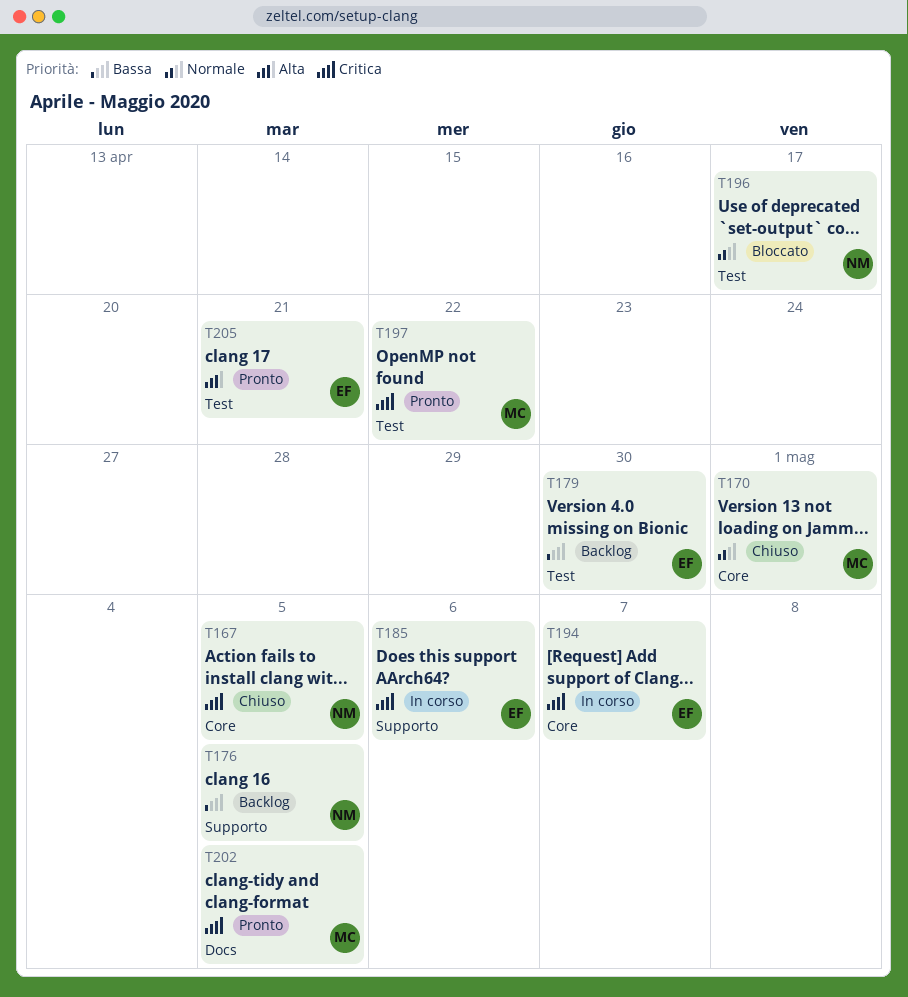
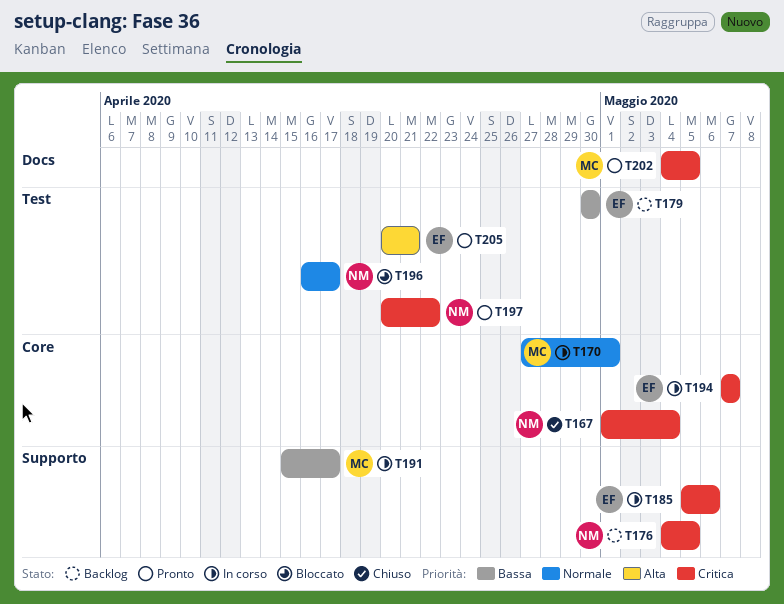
T167, due: May 5 -> May 4
T170, status: Chiuso -> In corso
T176, priority: Bassa -> Critica
T191: none -> present
T197, owner: MC -> NM

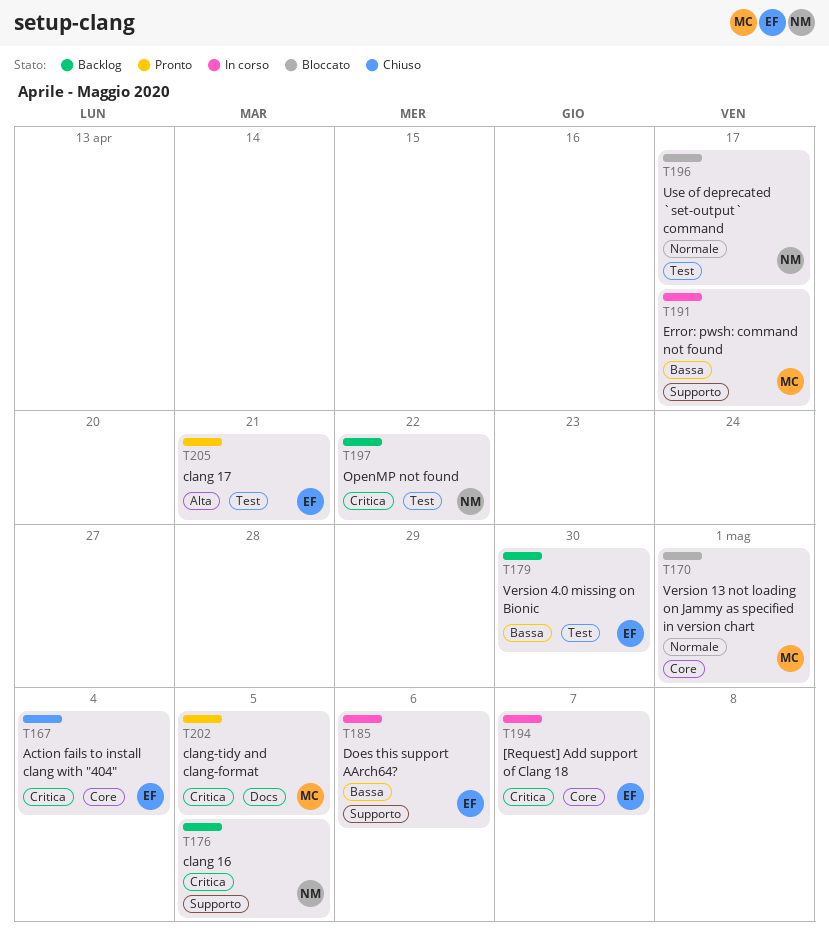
T167, owner: NM -> EF
T170, status: In corso -> Bloccato
T185, priority: Critica -> Bassa
T197, status: Pronto -> Backlog

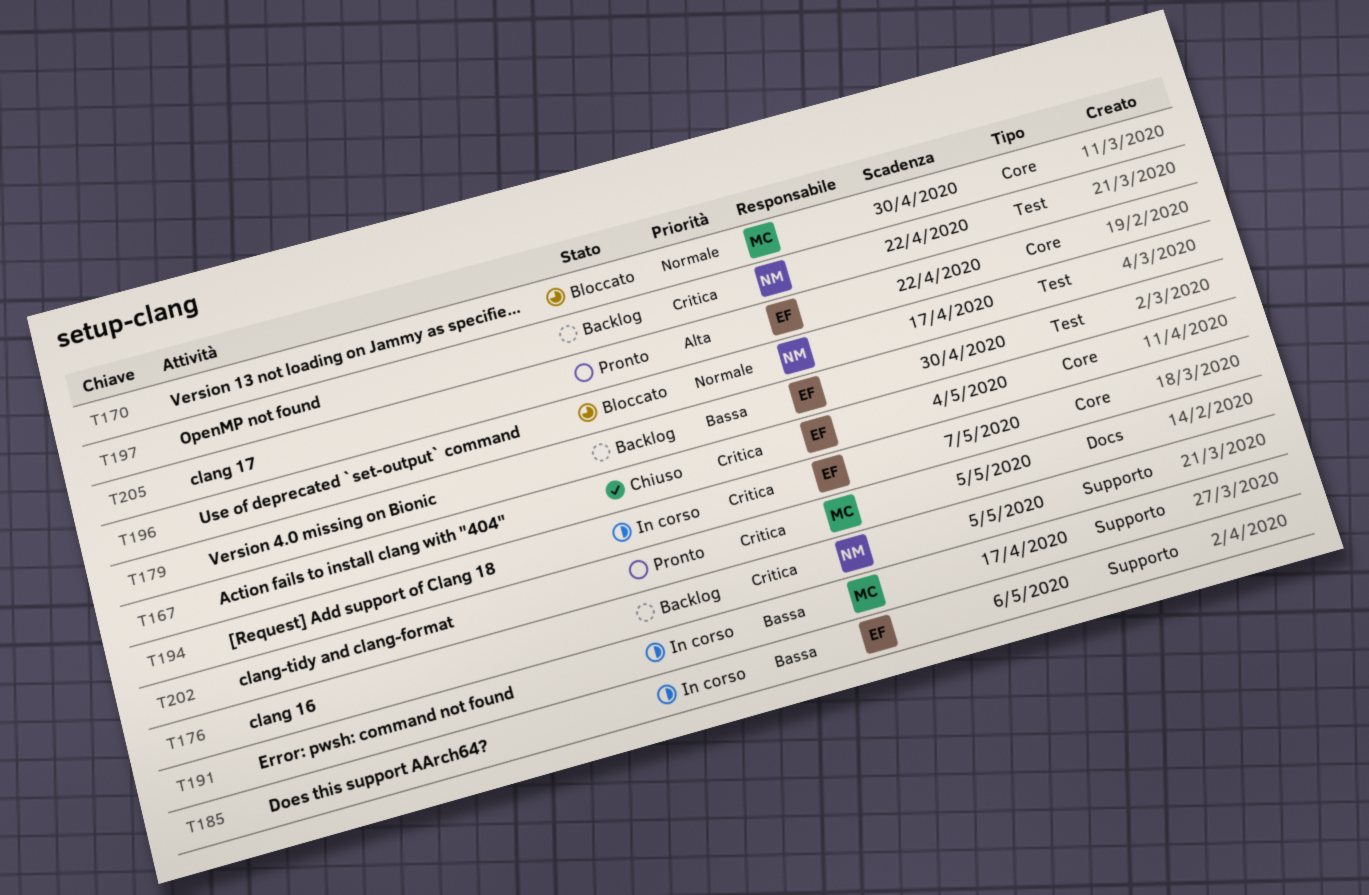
T170, due: May 1 -> Apr 30
T205, label: Test -> Core
T205, due: Apr 21 -> Apr 22

